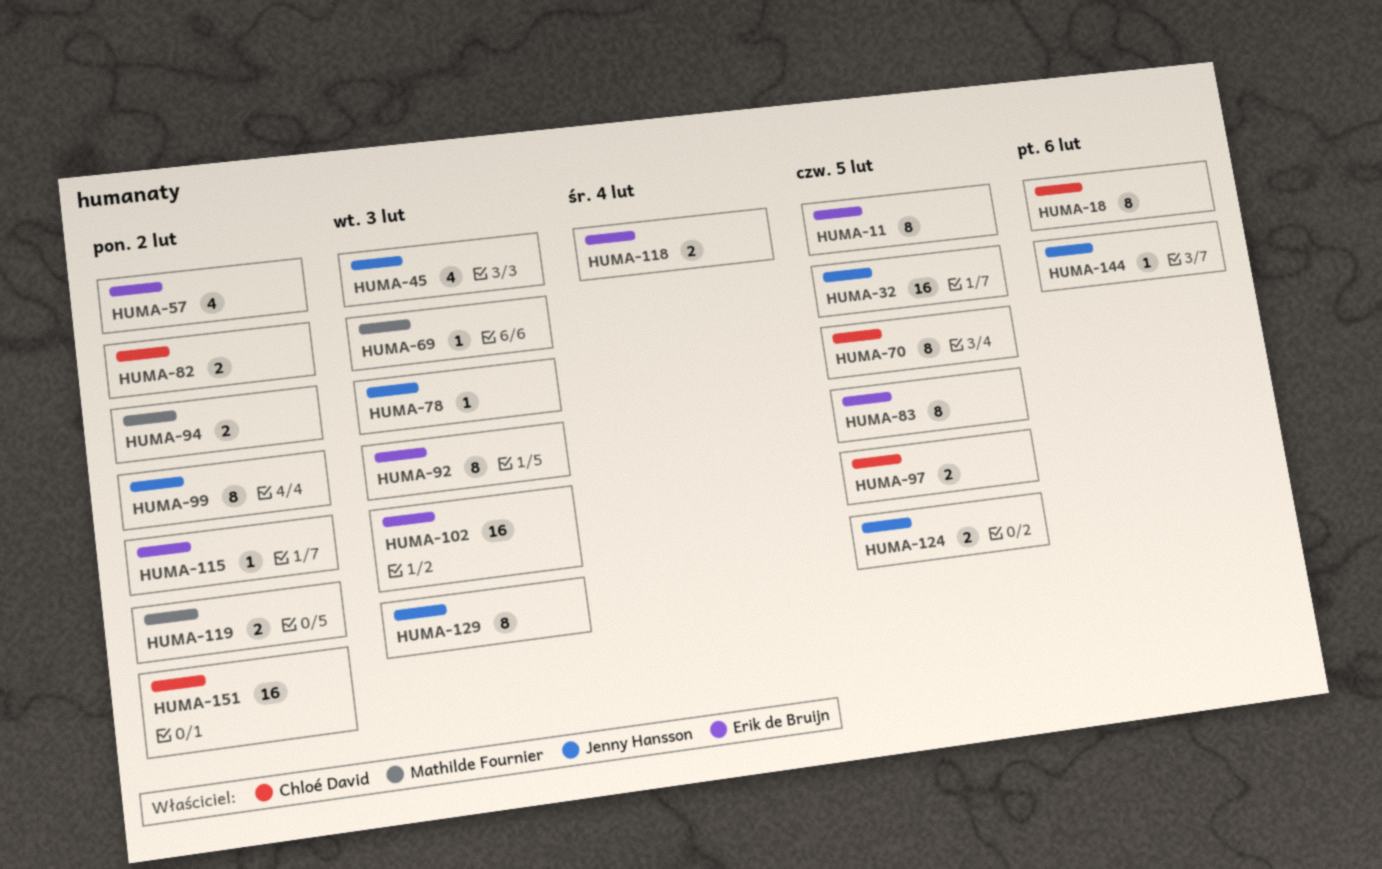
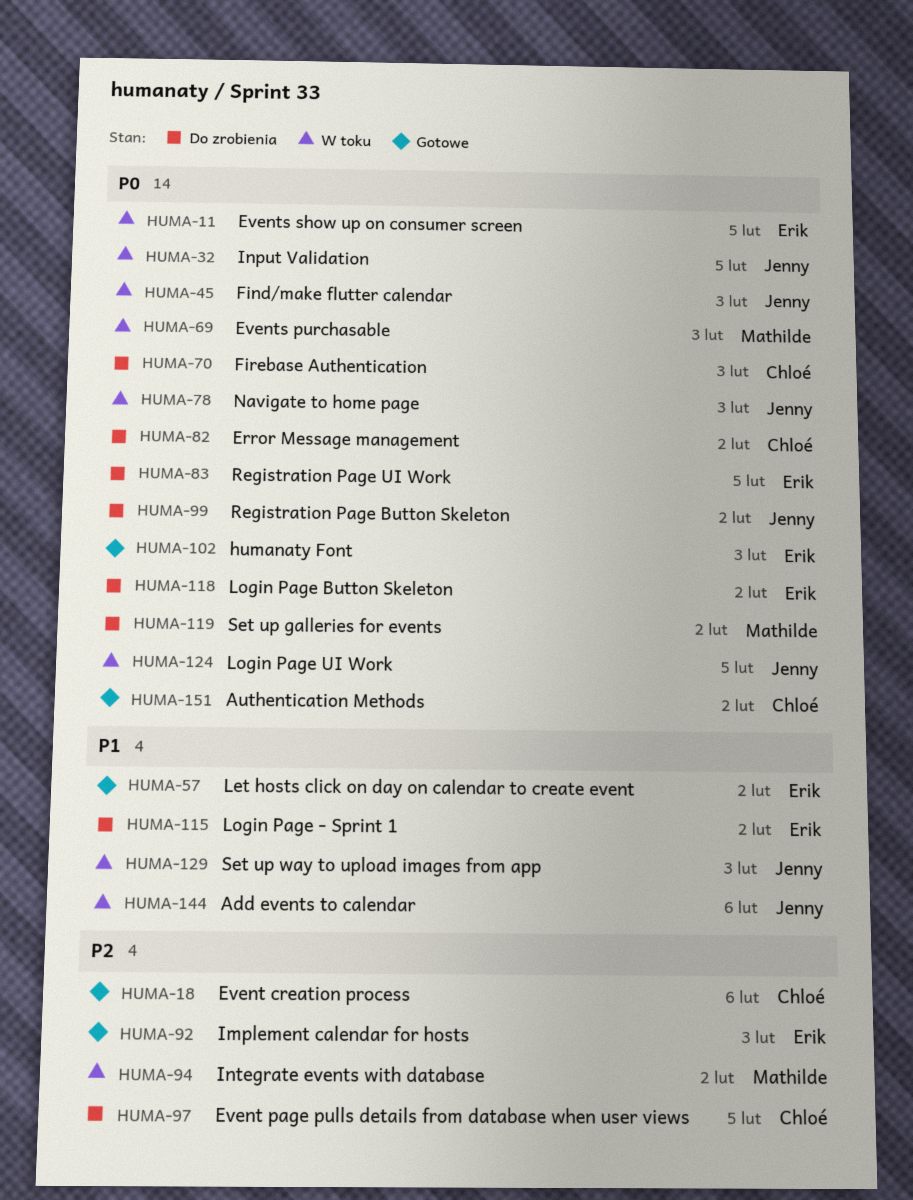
HUMA-70, due: Feb 5 -> Feb 3
HUMA-118, due: Feb 4 -> Feb 2

